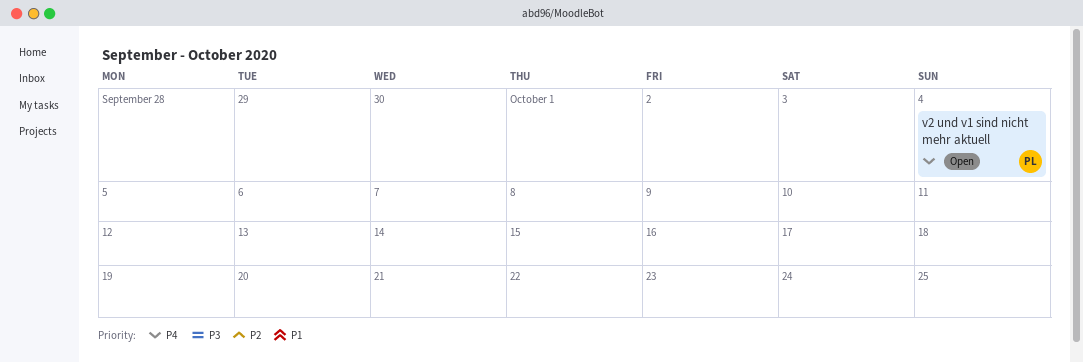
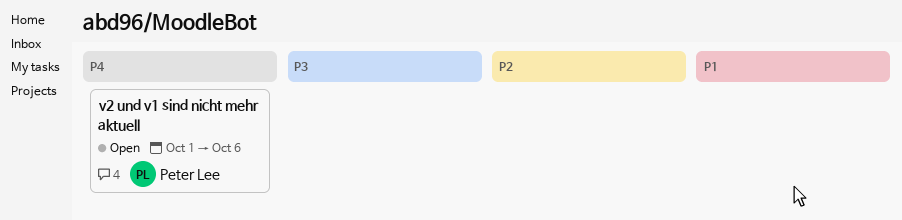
v2 und v1 sind nicht mehr aktuell, due: Oct 4 -> Oct 6

